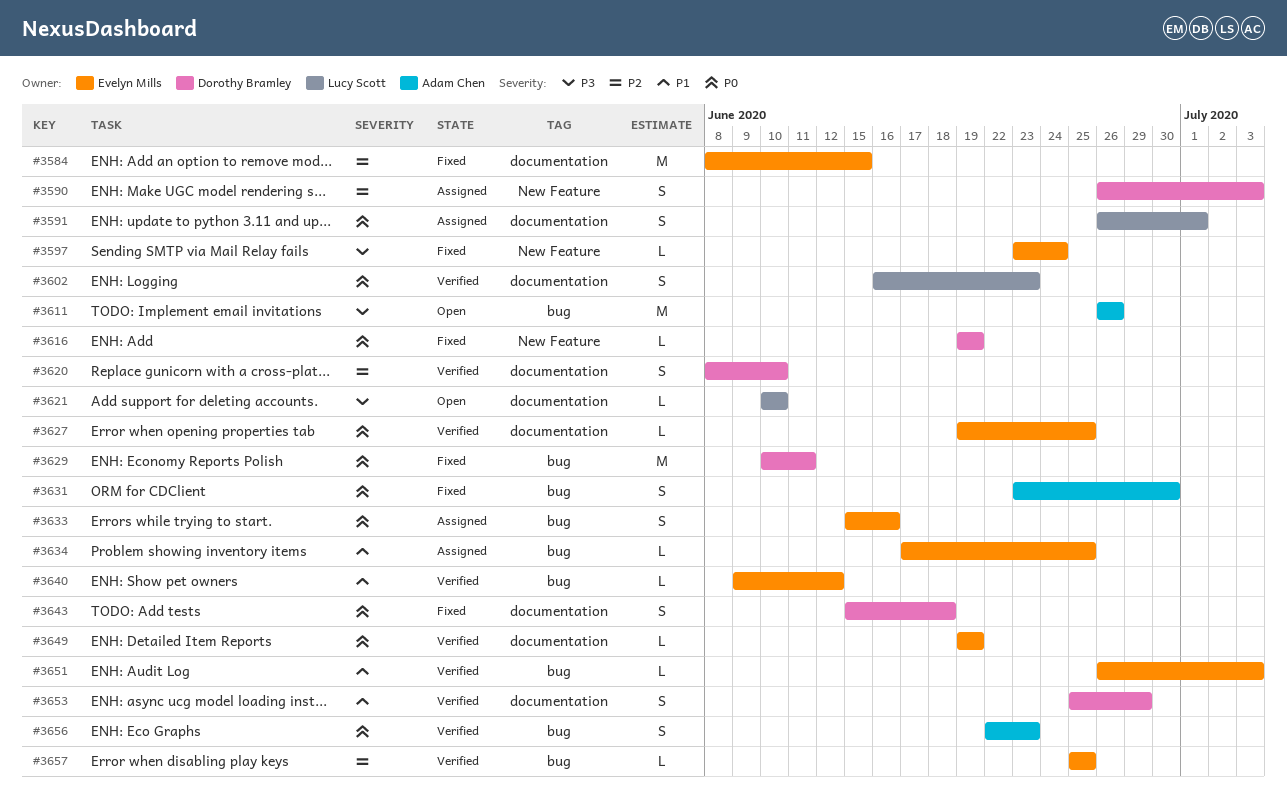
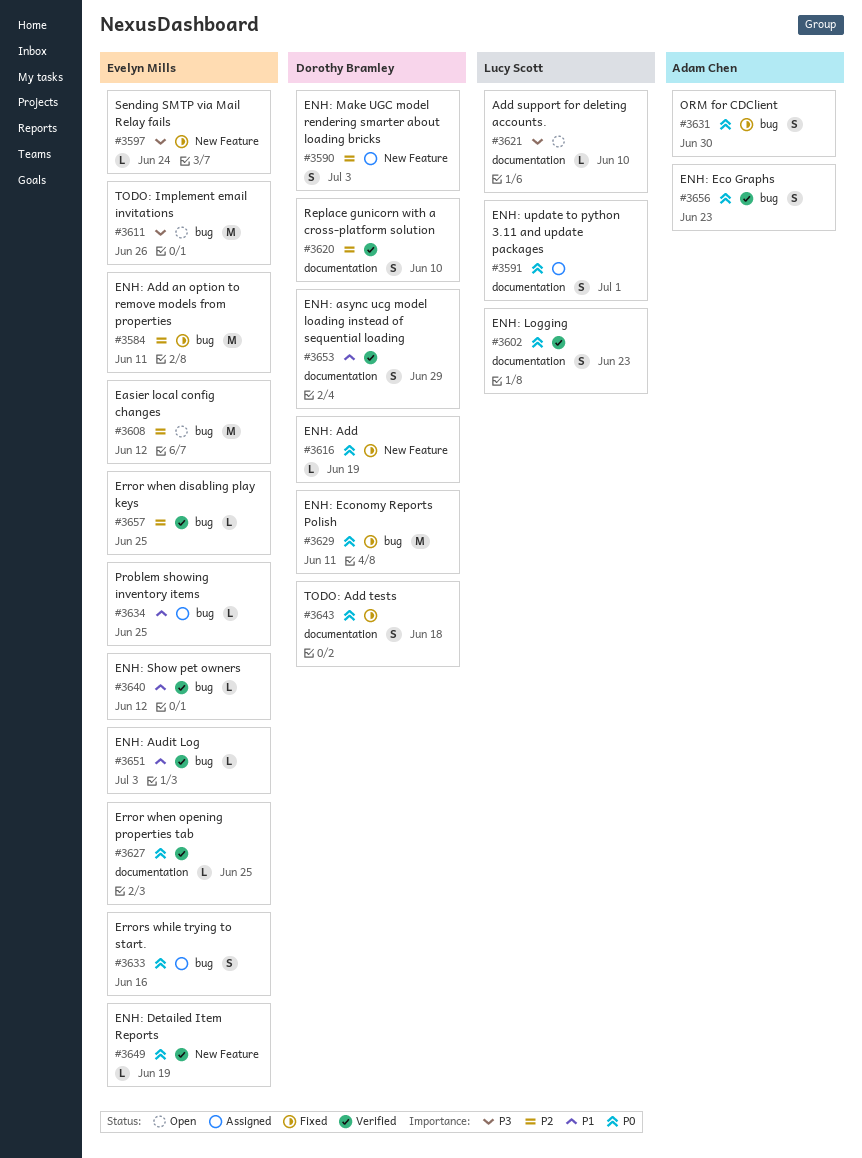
#3584, label: documentation -> bug
#3584, due: Jun 15 -> Jun 11
#3608: none -> present
#3611, owner: Adam Chen -> Evelyn Mills
#3649, label: documentation -> New Feature

